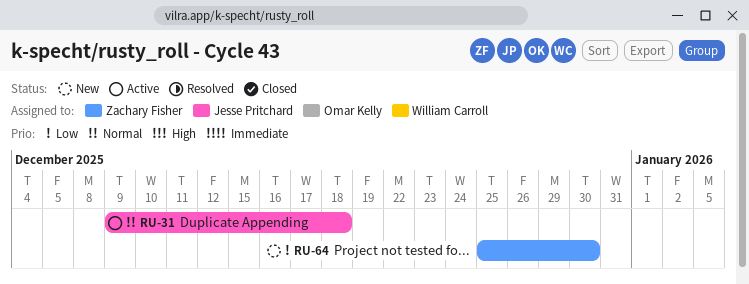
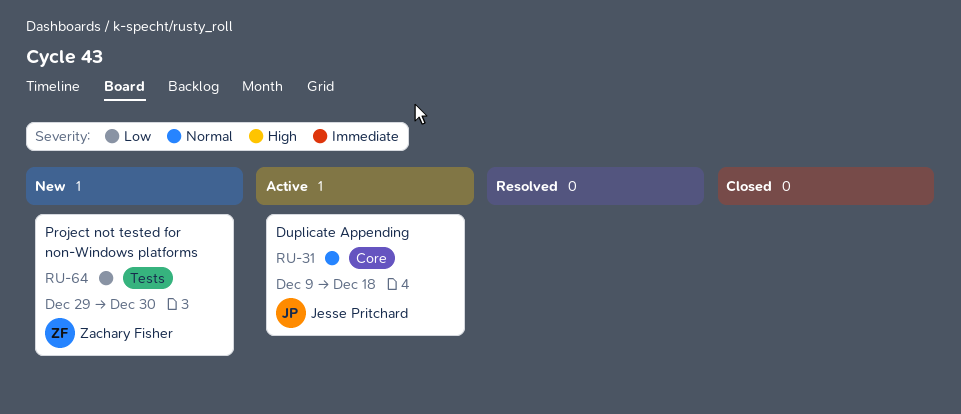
RU-64, start: Dec 25 -> Dec 29

